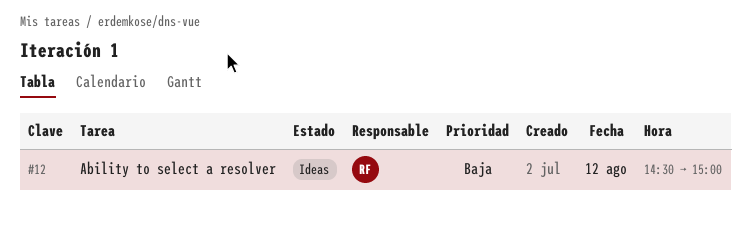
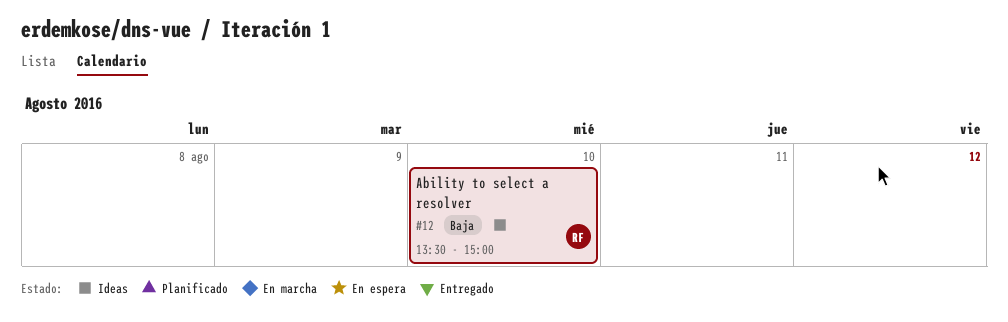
#12, day: Aug 12 -> Aug 10
#12, begins: 14:30 -> 13:30

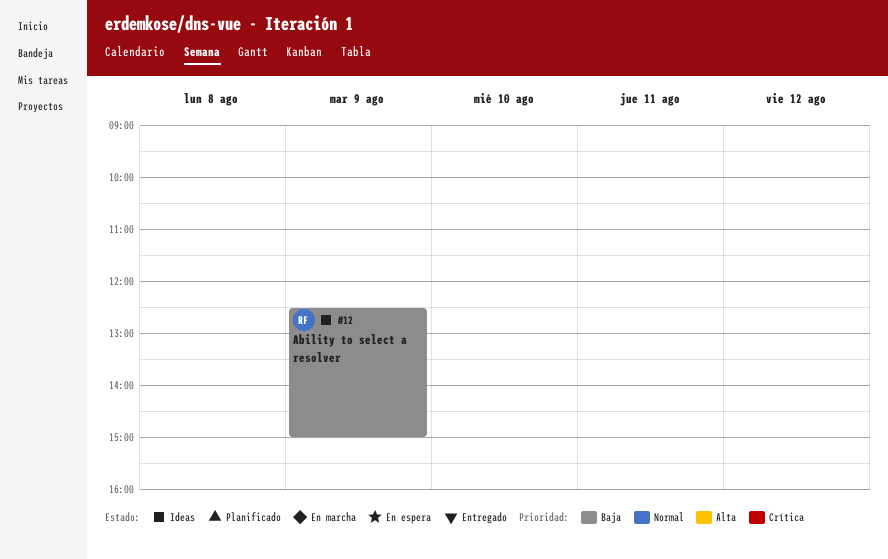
#12, day: Aug 10 -> Aug 9
#12, begins: 13:30 -> 12:30

